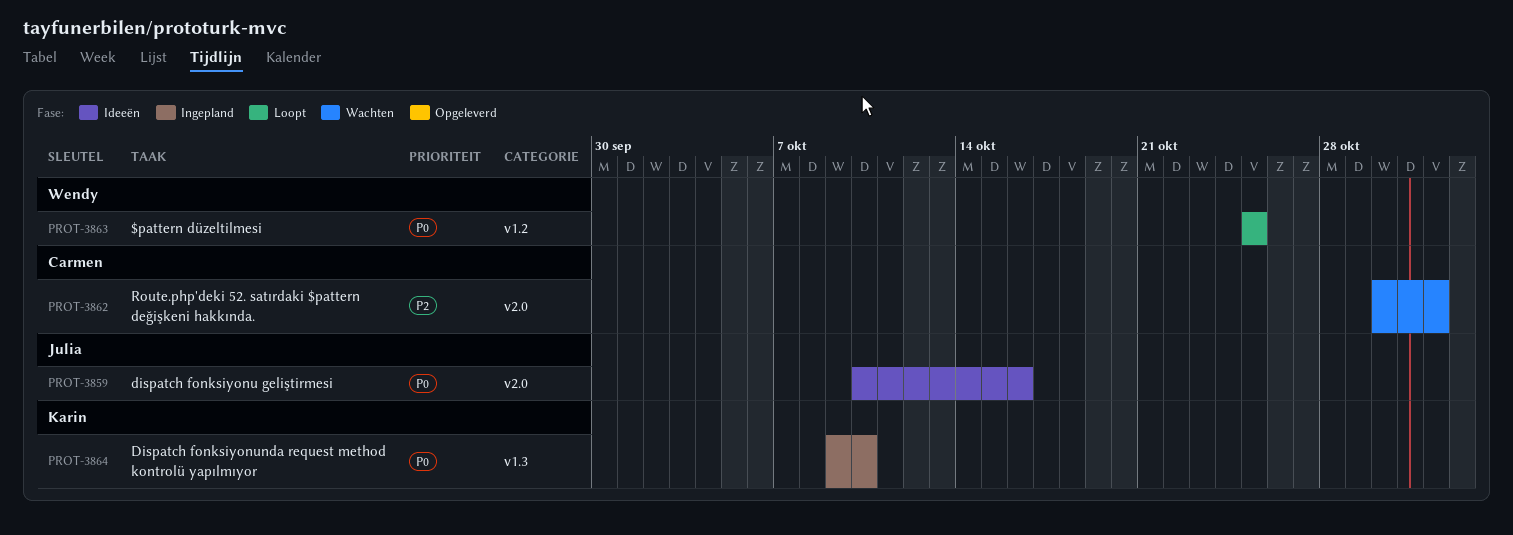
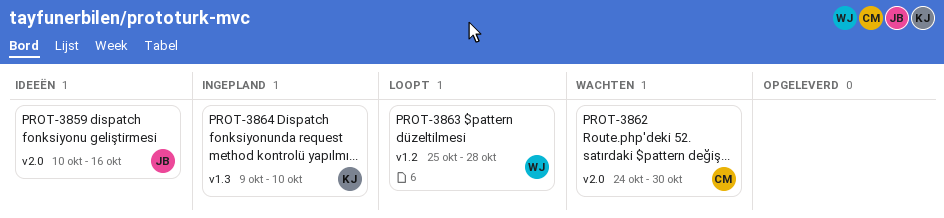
PROT-3862, start: Oct 30 -> Oct 24
PROT-3862, due: Nov 1 -> Oct 30
PROT-3863, due: Oct 25 -> Oct 28

